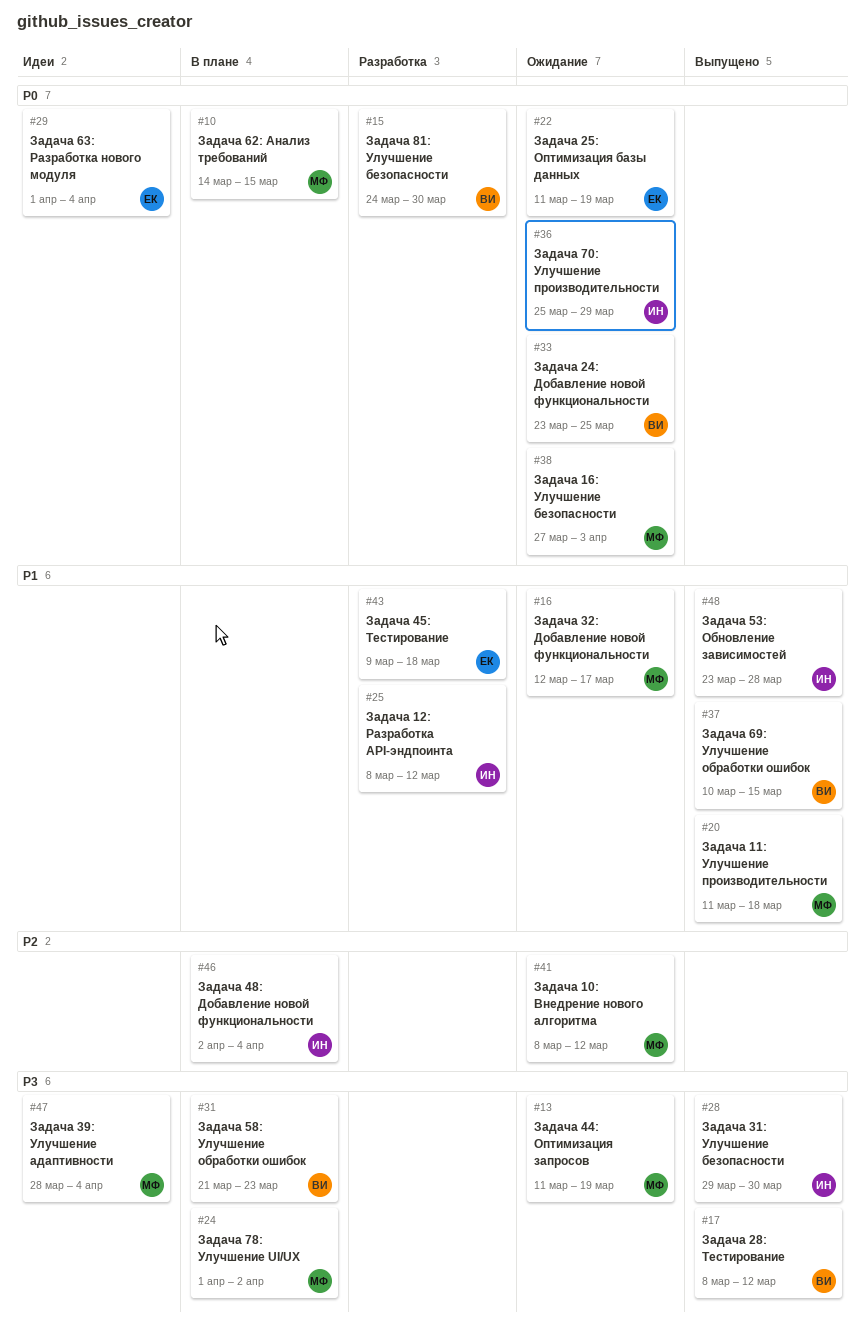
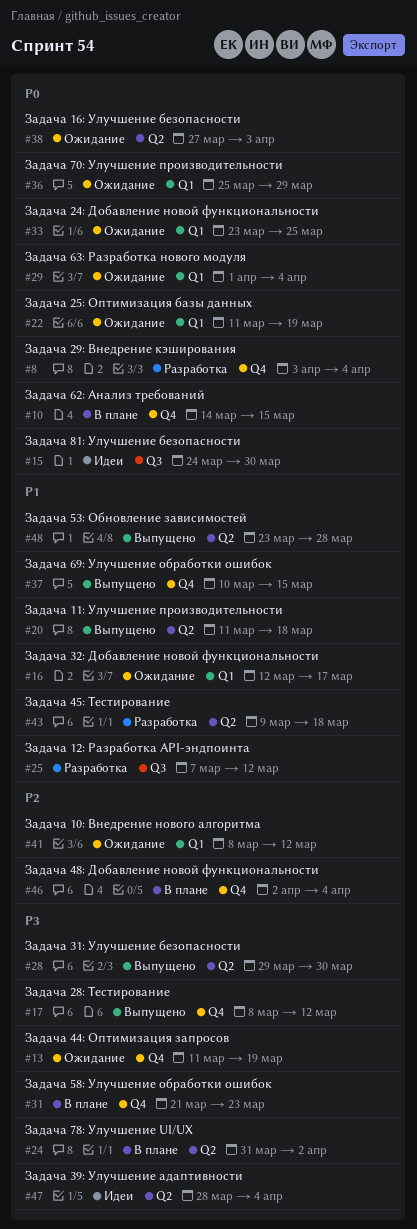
#8: none -> present
#15, status: Разработка -> Идеи
#24, start: Apr 1 -> Mar 31
#25, start: Mar 8 -> Mar 7
#29, status: Идеи -> Ожидание

